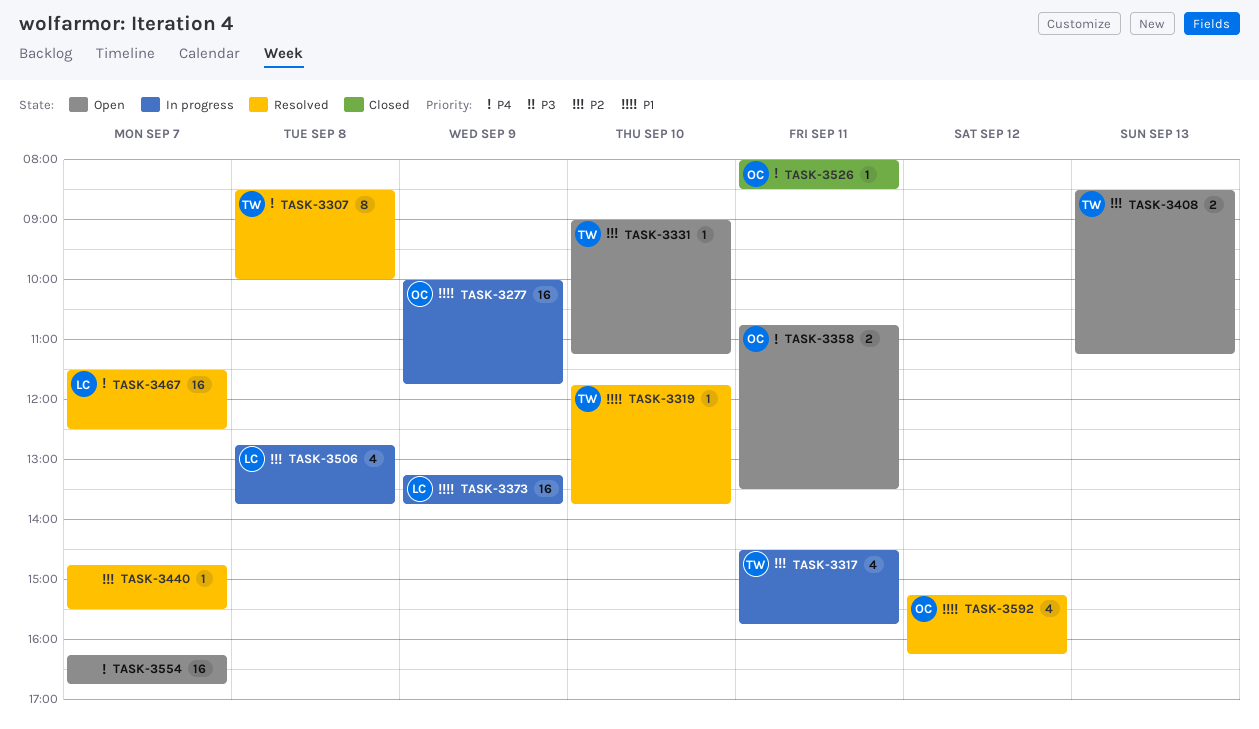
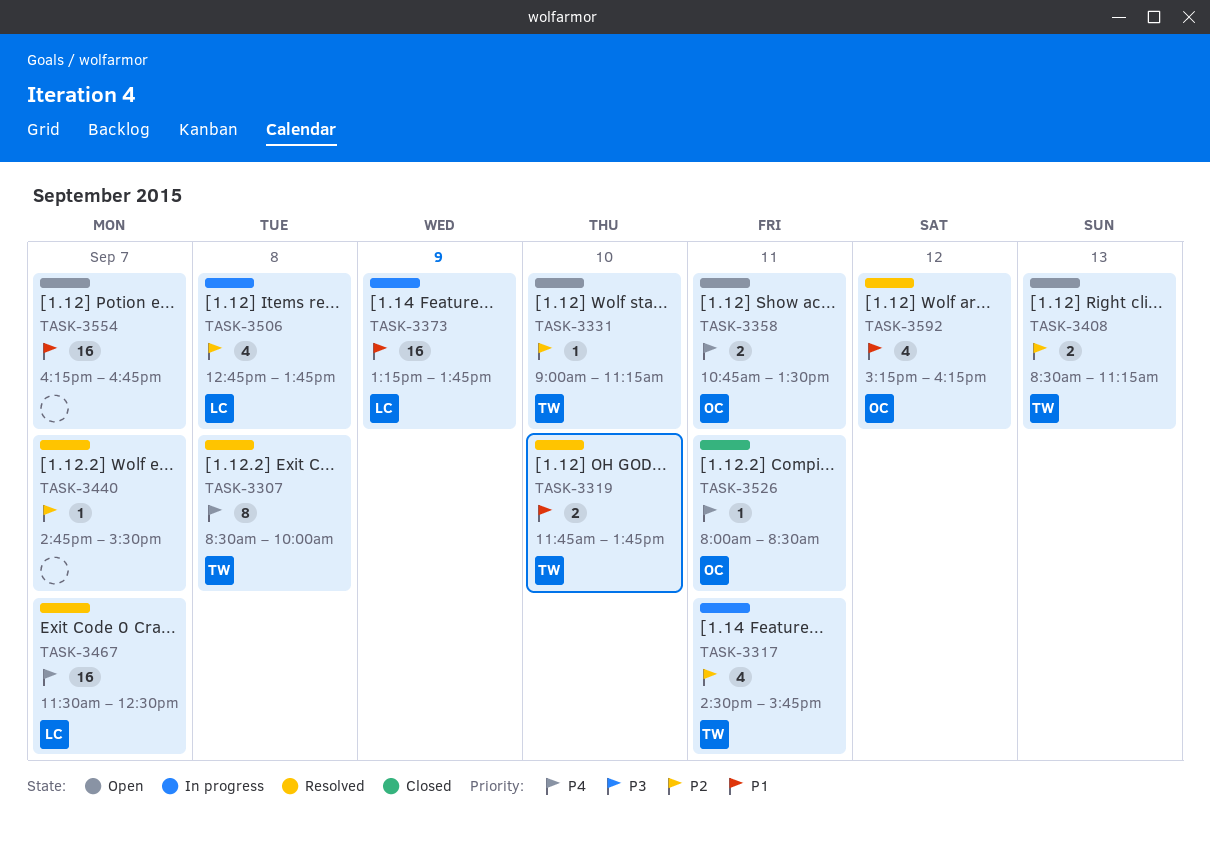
TASK-3277: present -> none
TASK-3319, estimate: 1 -> 2
TASK-3554, priority: P4 -> P1

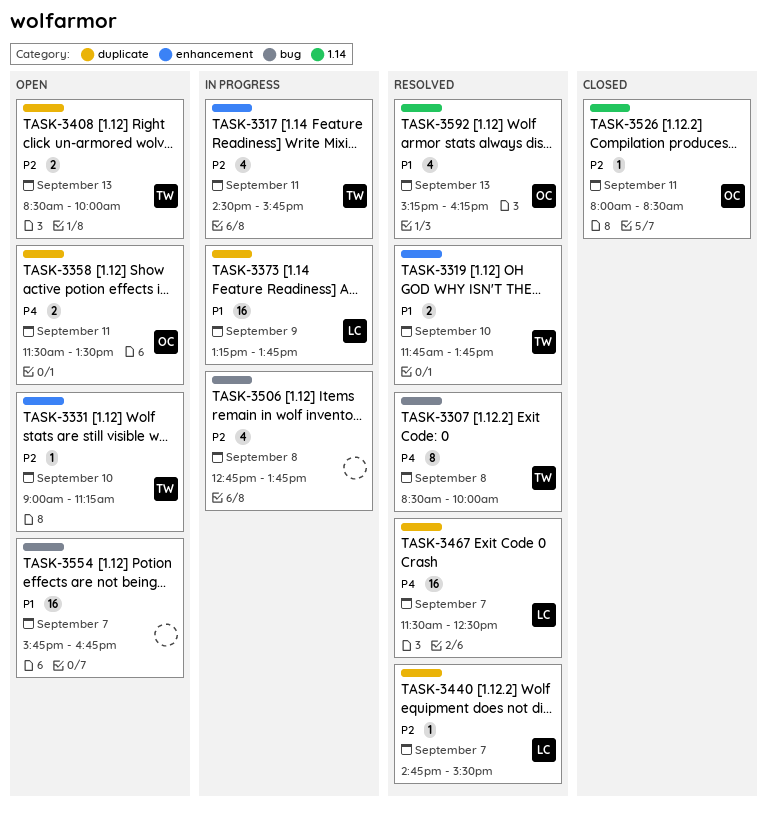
TASK-3358, begins: 10:45 -> 11:30
TASK-3408, ends: 11:15 -> 10:00
TASK-3440, owner: none -> LC
TASK-3506, owner: LC -> none
TASK-3526, priority: P4 -> P2
TASK-3554, begins: 16:15 -> 15:45
TASK-3592, day: Sep 12 -> Sep 13

